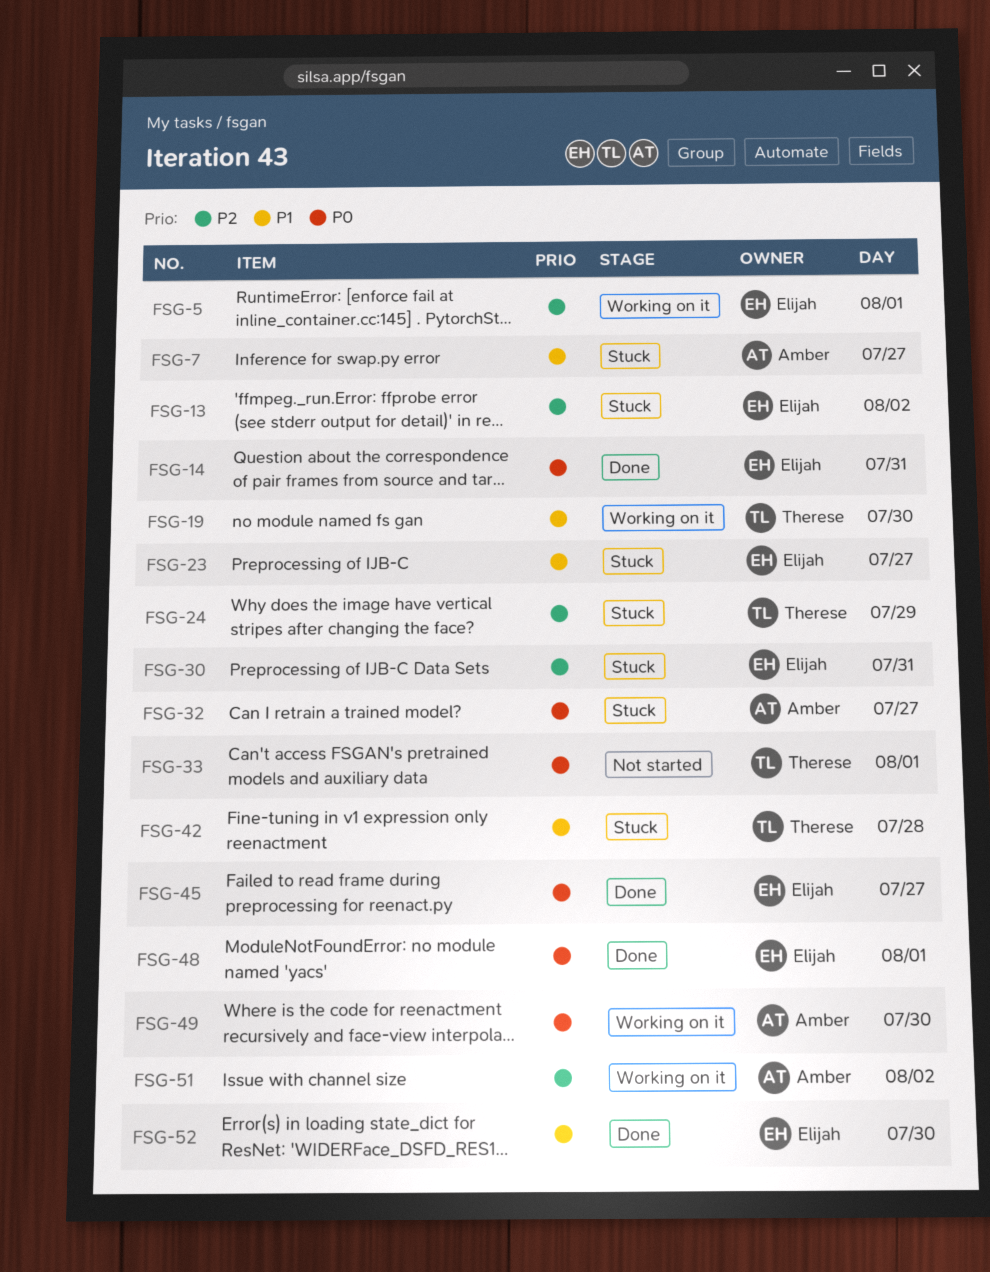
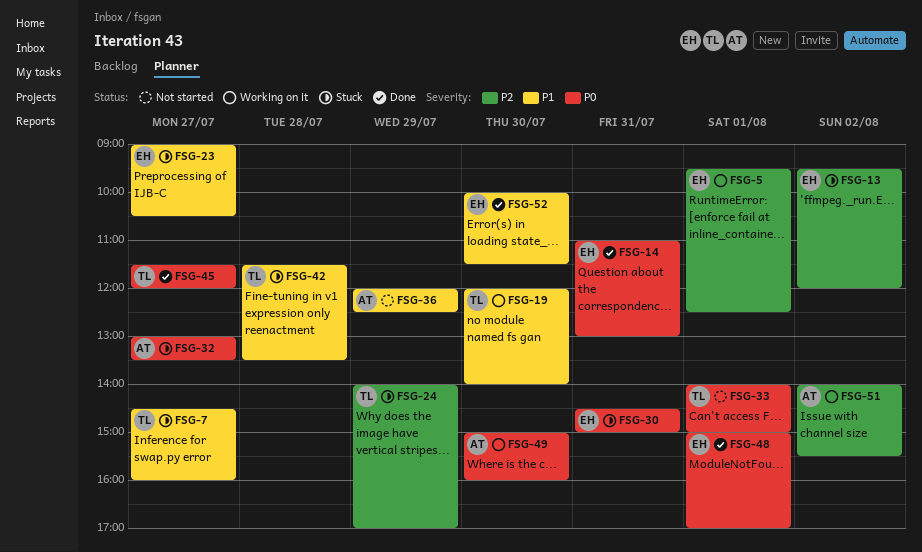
FSG-7, owner: Amber -> Therese
FSG-30, priority: P2 -> P0
FSG-36: none -> present
FSG-45, owner: Elijah -> Therese

